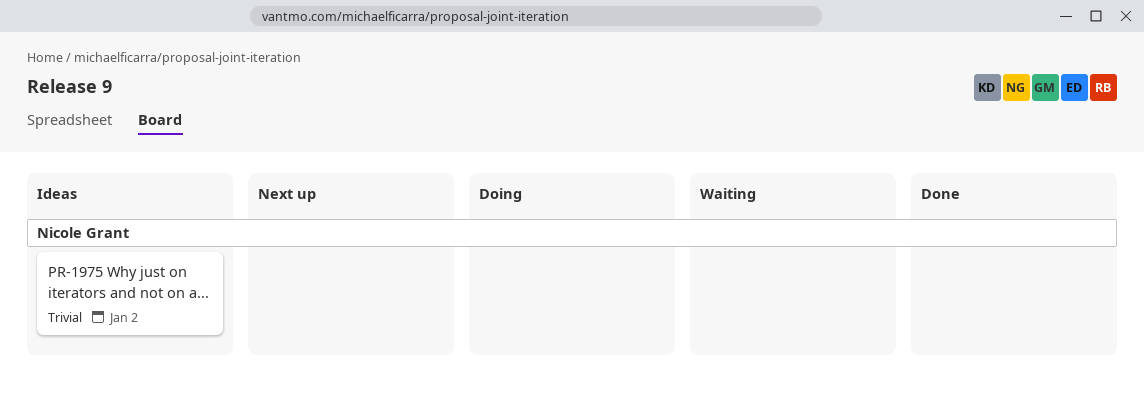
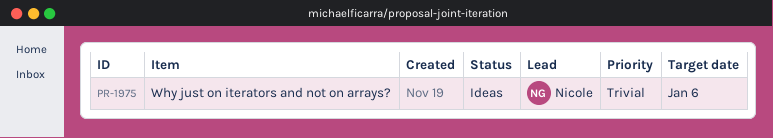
PR-1975, due: Jan 2 -> Jan 6

